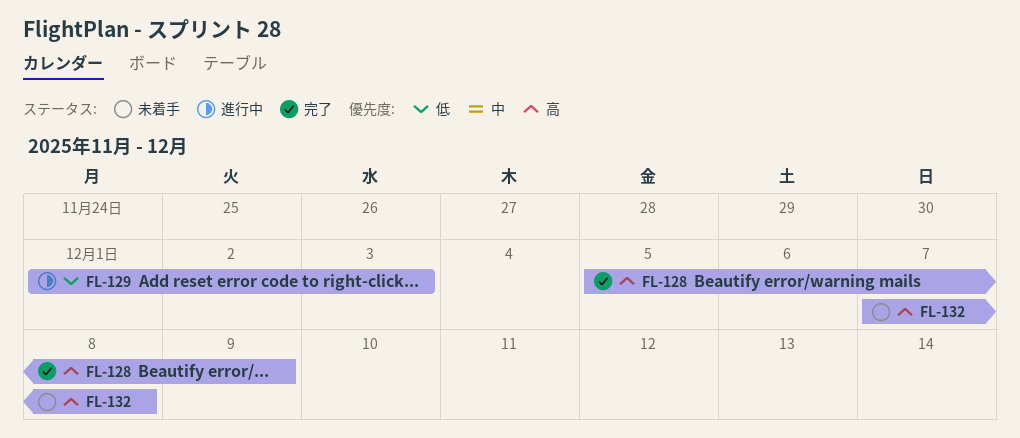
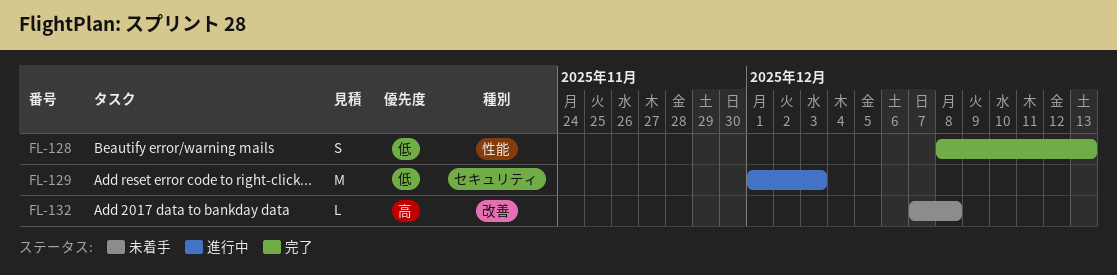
FL-128, priority: 高 -> 低
FL-128, start: Dec 5 -> Dec 8
FL-128, due: Dec 9 -> Dec 13

